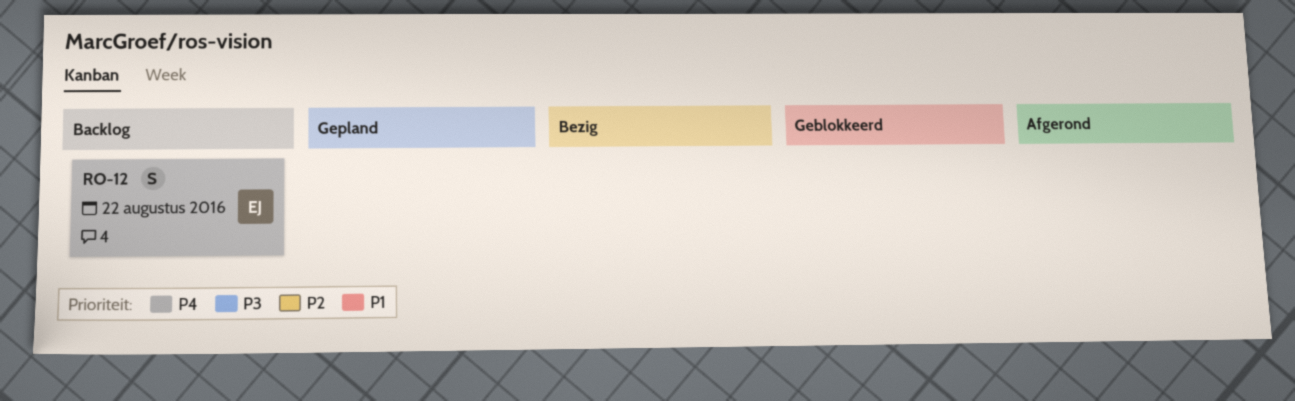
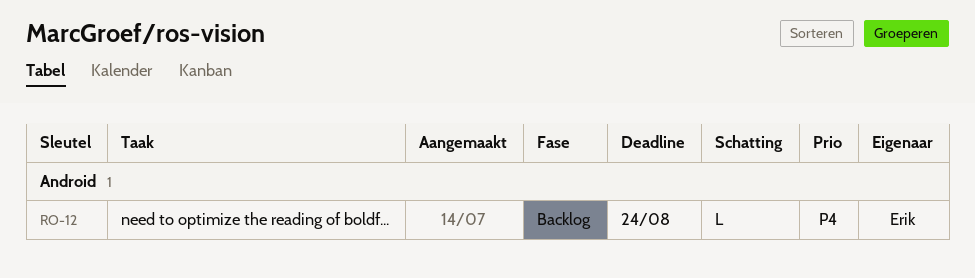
RO-12, estimate: S -> L
RO-12, due: Aug 22 -> Aug 24

